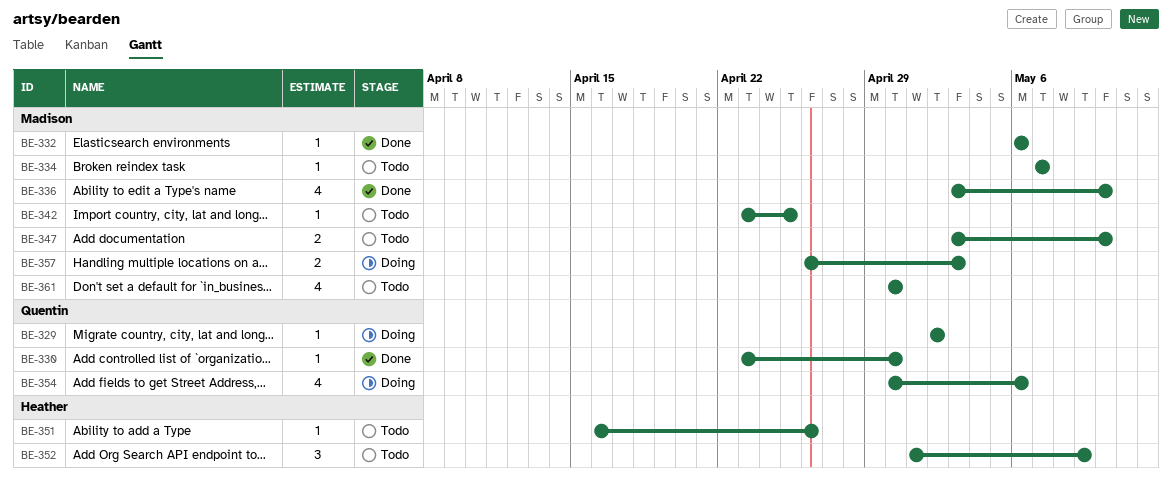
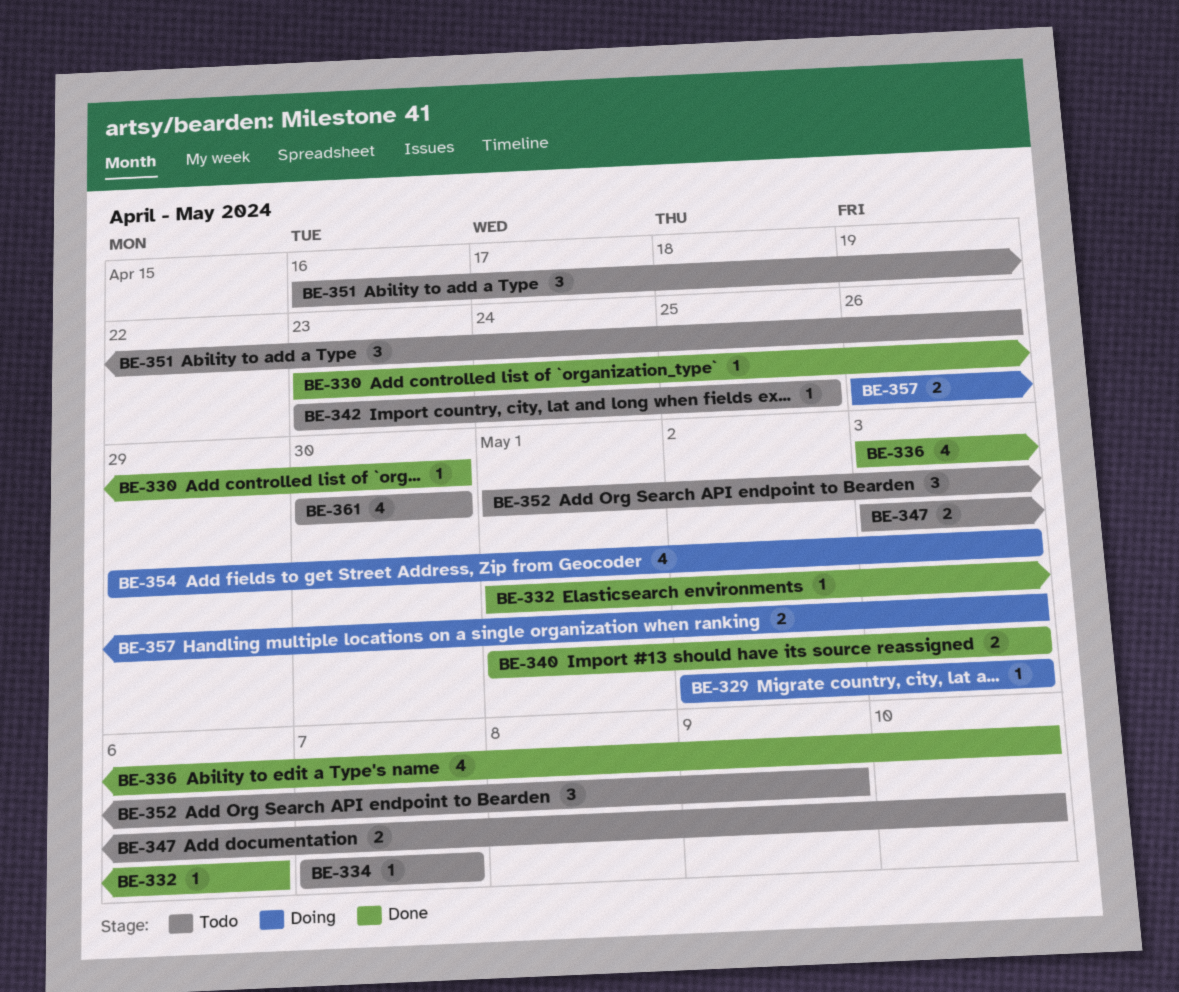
BE-329, due: May 2 -> May 3
BE-332, start: May 6 -> May 1
BE-340: none -> present
BE-351, estimate: 1 -> 3
BE-354, start: Apr 30 -> Apr 29
BE-354, due: May 6 -> May 3

